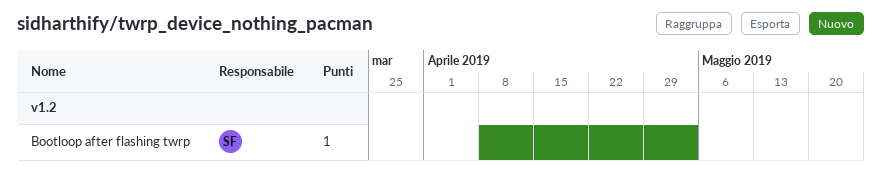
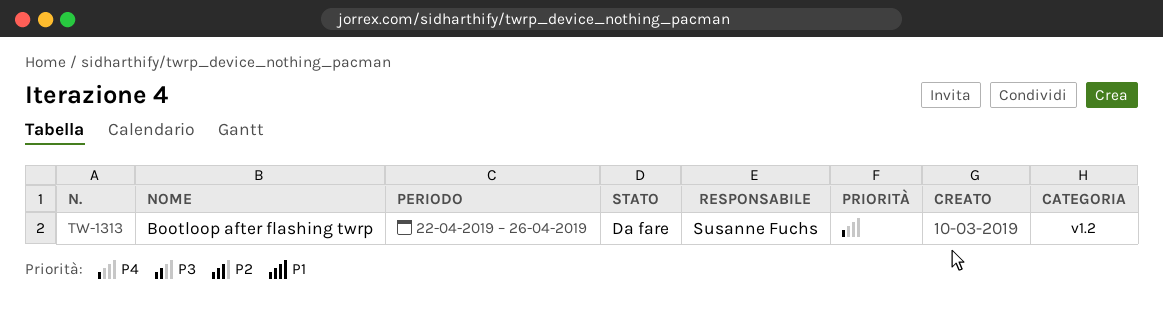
Bootloop after flashing twrp, start: Apr 8 -> Apr 22
Bootloop after flashing twrp, due: May 3 -> Apr 26

